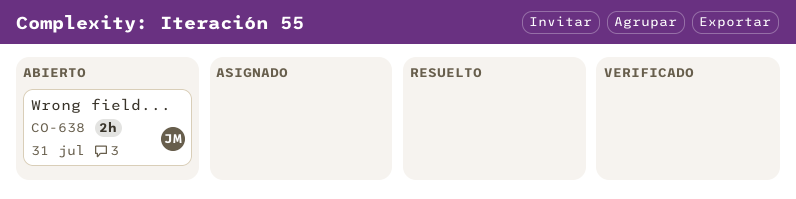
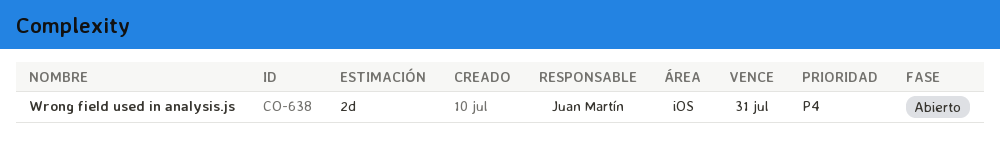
CO-638, estimate: 2h -> 2d

